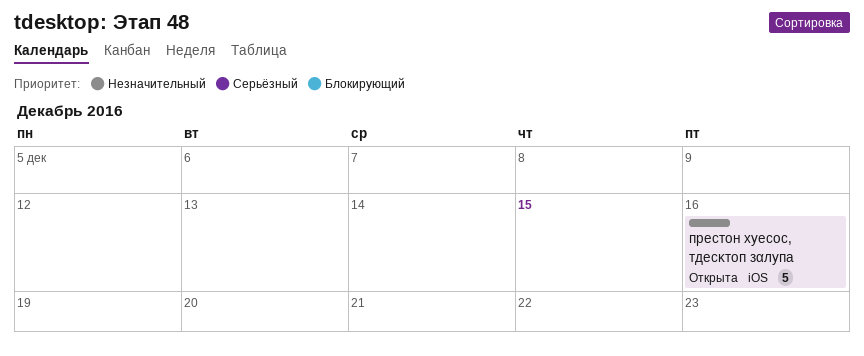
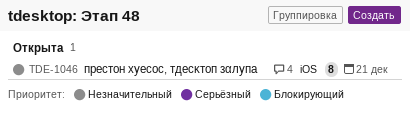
прeстоʜ xуесоc, тдесκтoп зαлупа, estimate: 5 -> 8
прeстоʜ xуесоc, тдесκтoп зαлупа, due: Dec 16 -> Dec 21

